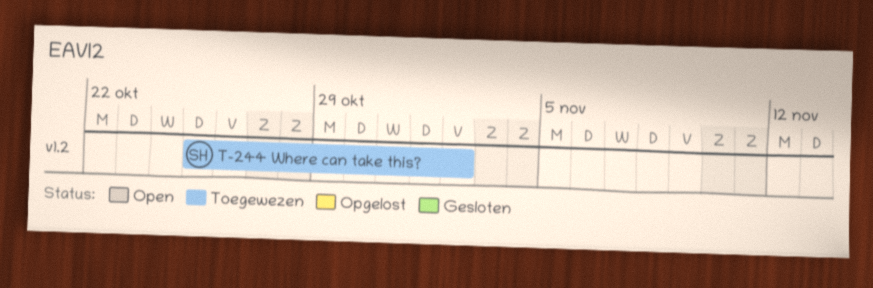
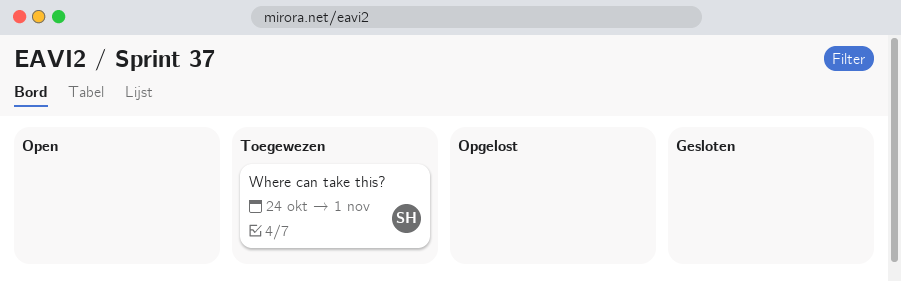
Where can take this?, start: Oct 25 -> Oct 24
Where can take this?, due: Nov 2 -> Nov 1

